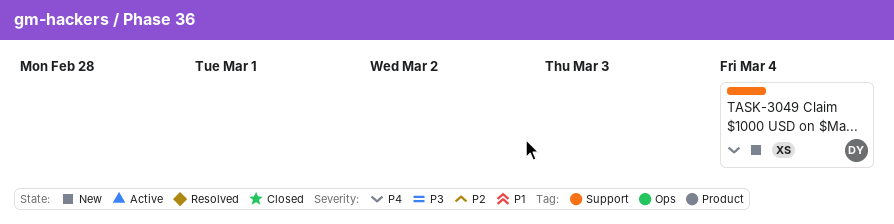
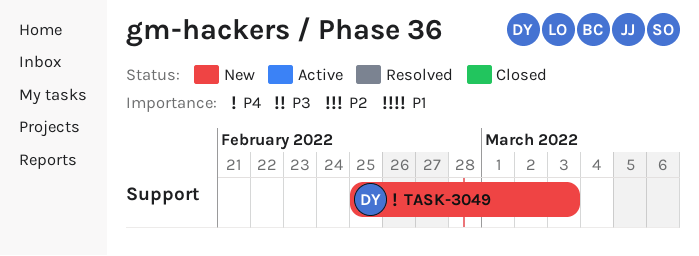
TASK-3049, due: Mar 4 -> Mar 3

